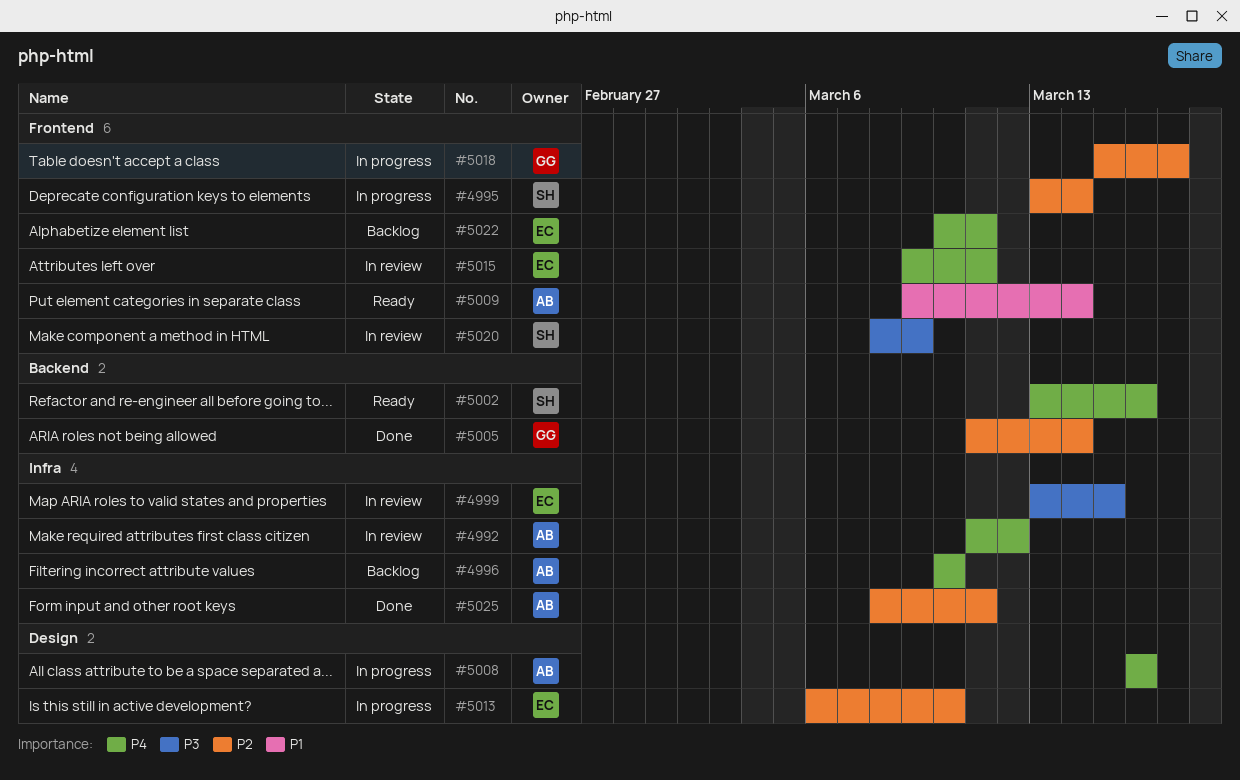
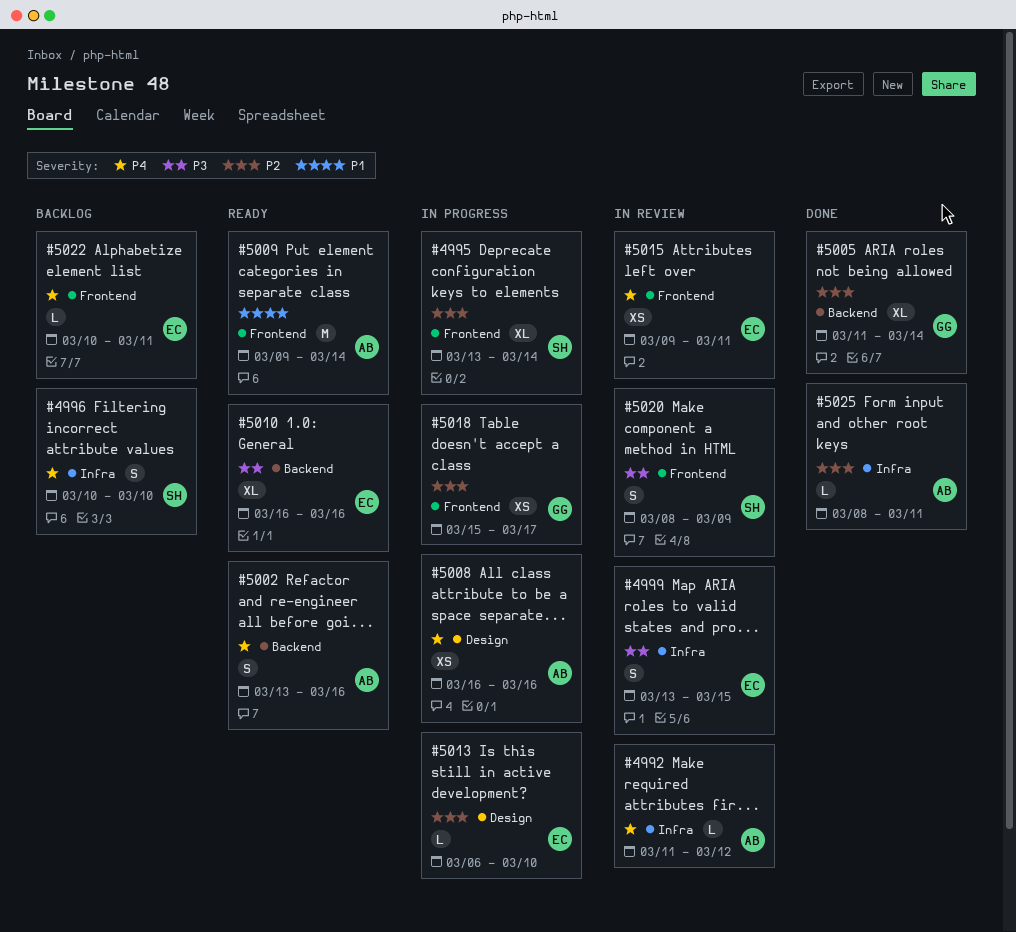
#4996, owner: AB -> SH
#5002, owner: SH -> AB
#5010: none -> present

